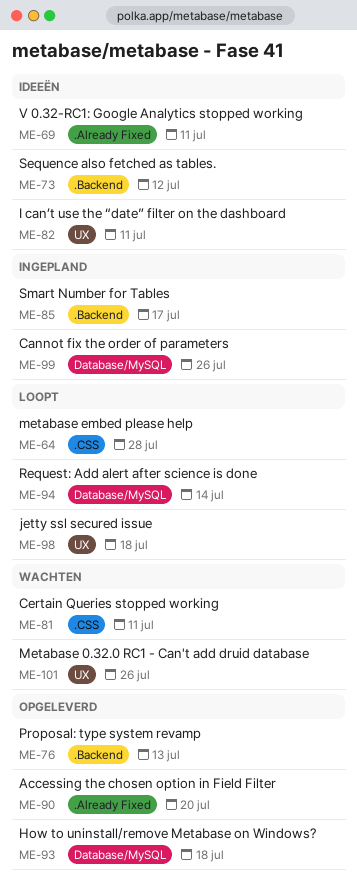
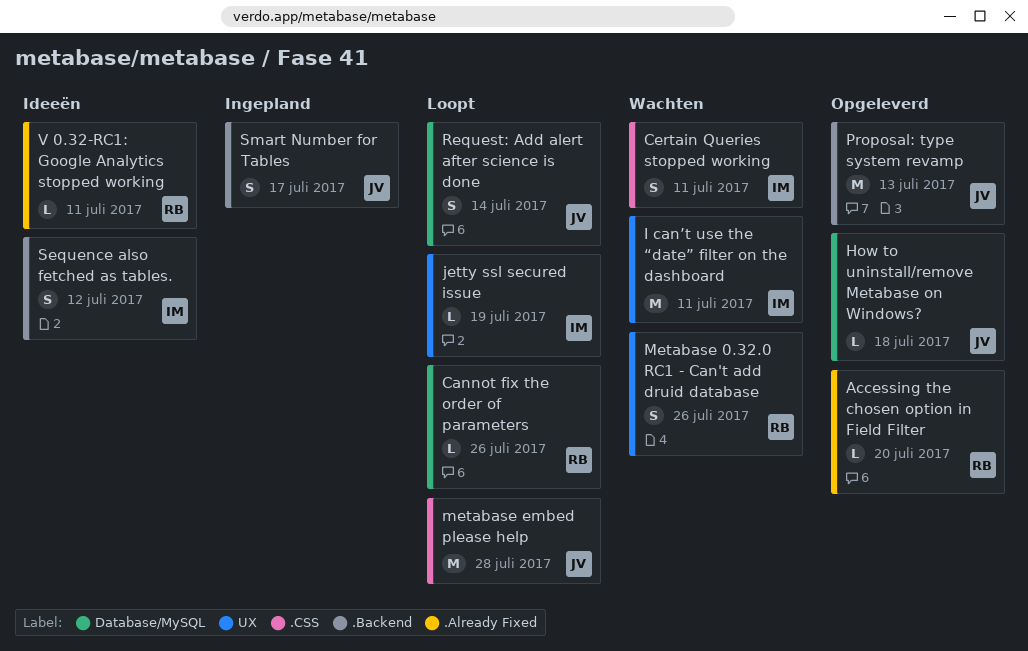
Cannot fix the order of parameters, status: Ingepland -> Loopt
I can’t use the “date” filter on the dashboard, status: Ideeën -> Wachten
jetty ssl secured issue, due: Jul 18 -> Jul 19

